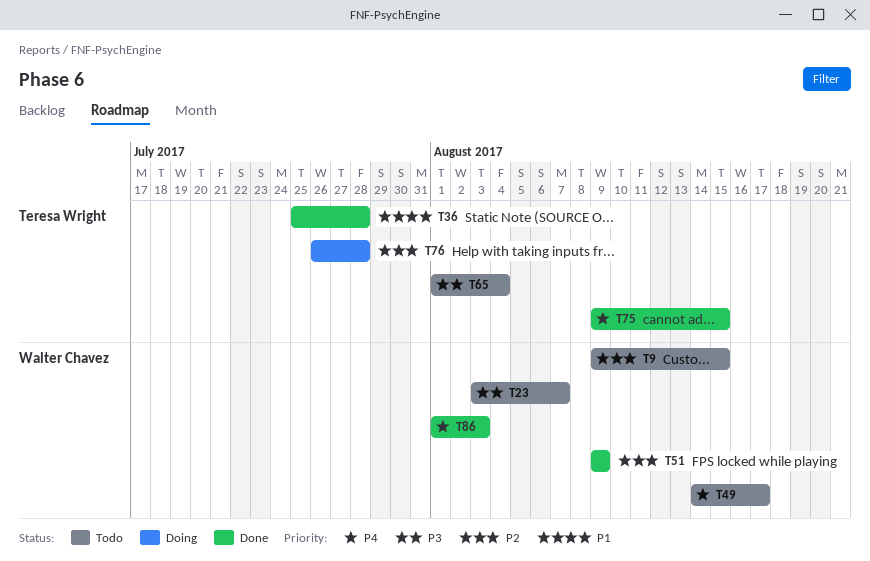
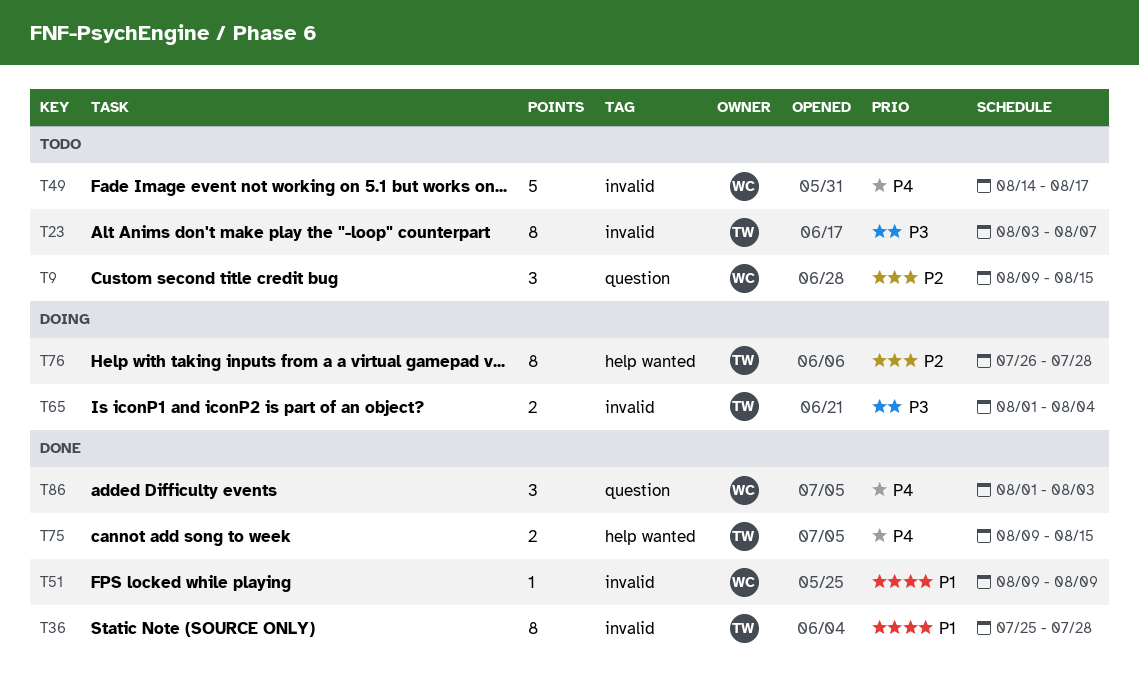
T23, owner: Walter Chavez -> Teresa Wright
T51, priority: P2 -> P1
T65, status: Todo -> Doing

